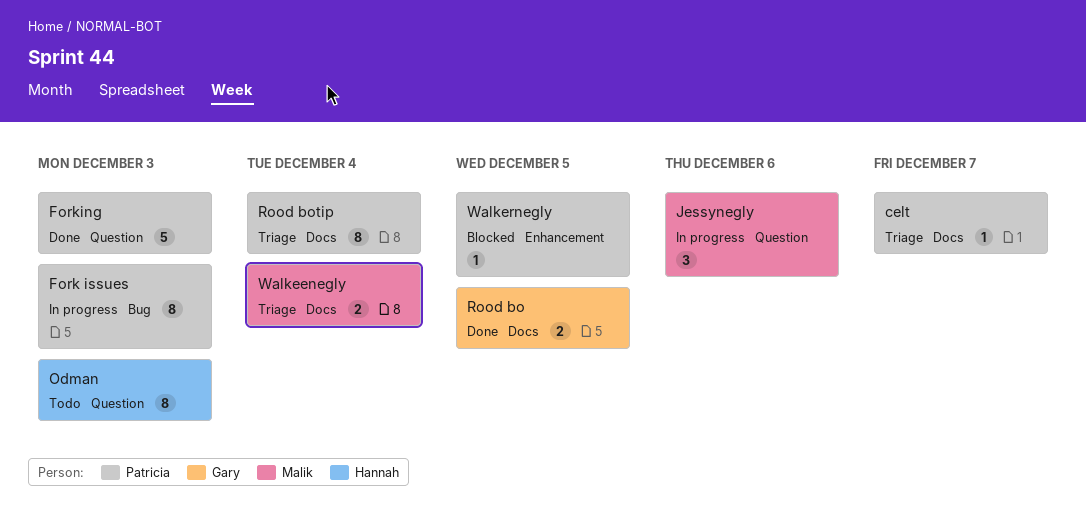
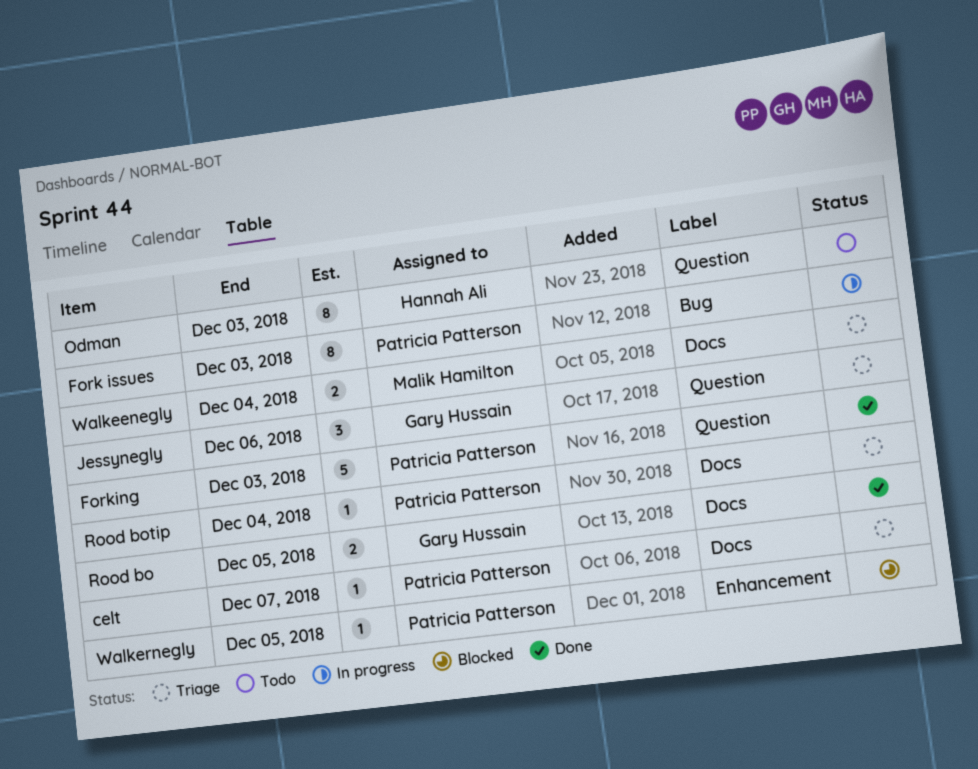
Jessynegly, status: In progress -> Triage
Jessynegly, owner: Malik Hamilton -> Gary Hussain
Rood botip, estimate: 8 -> 1

